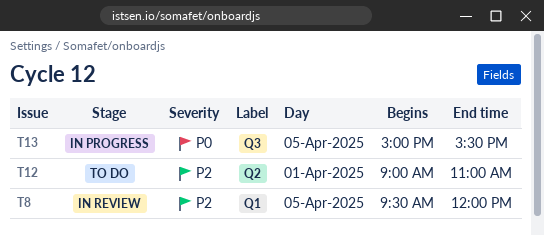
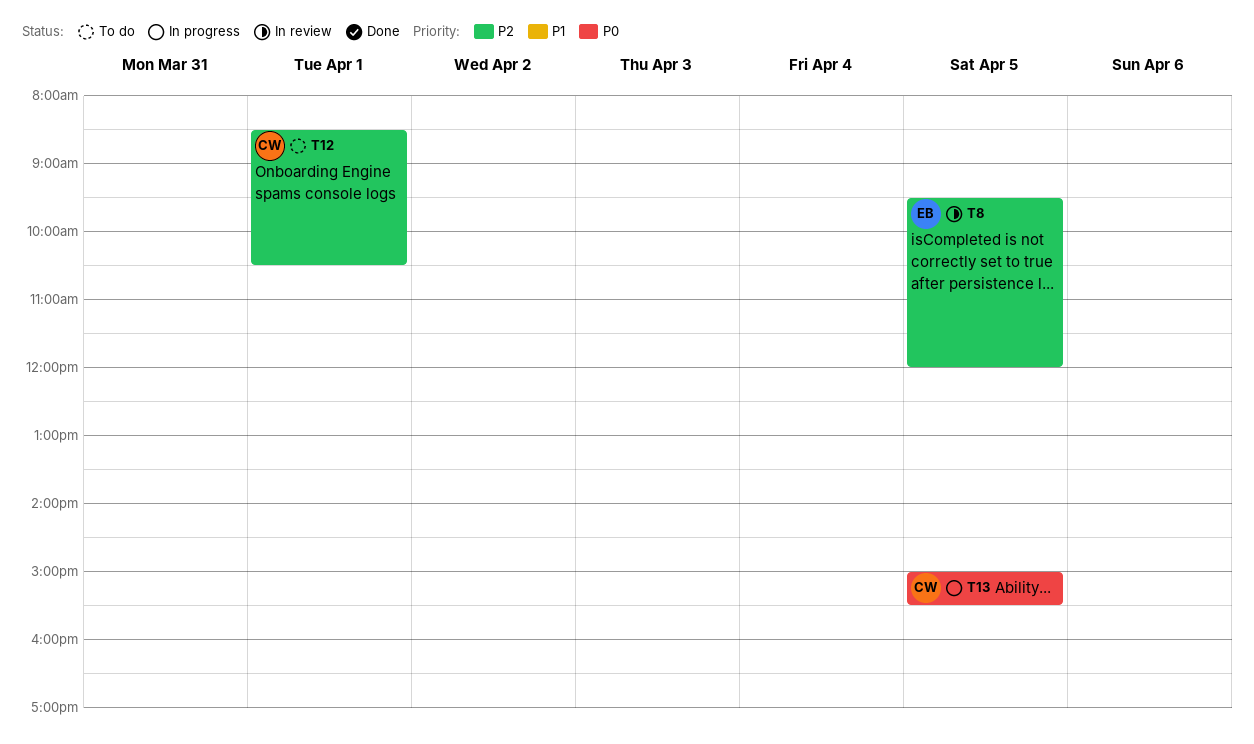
T12, begins: 09:00 -> 08:30
T12, ends: 11:00 -> 10:30

